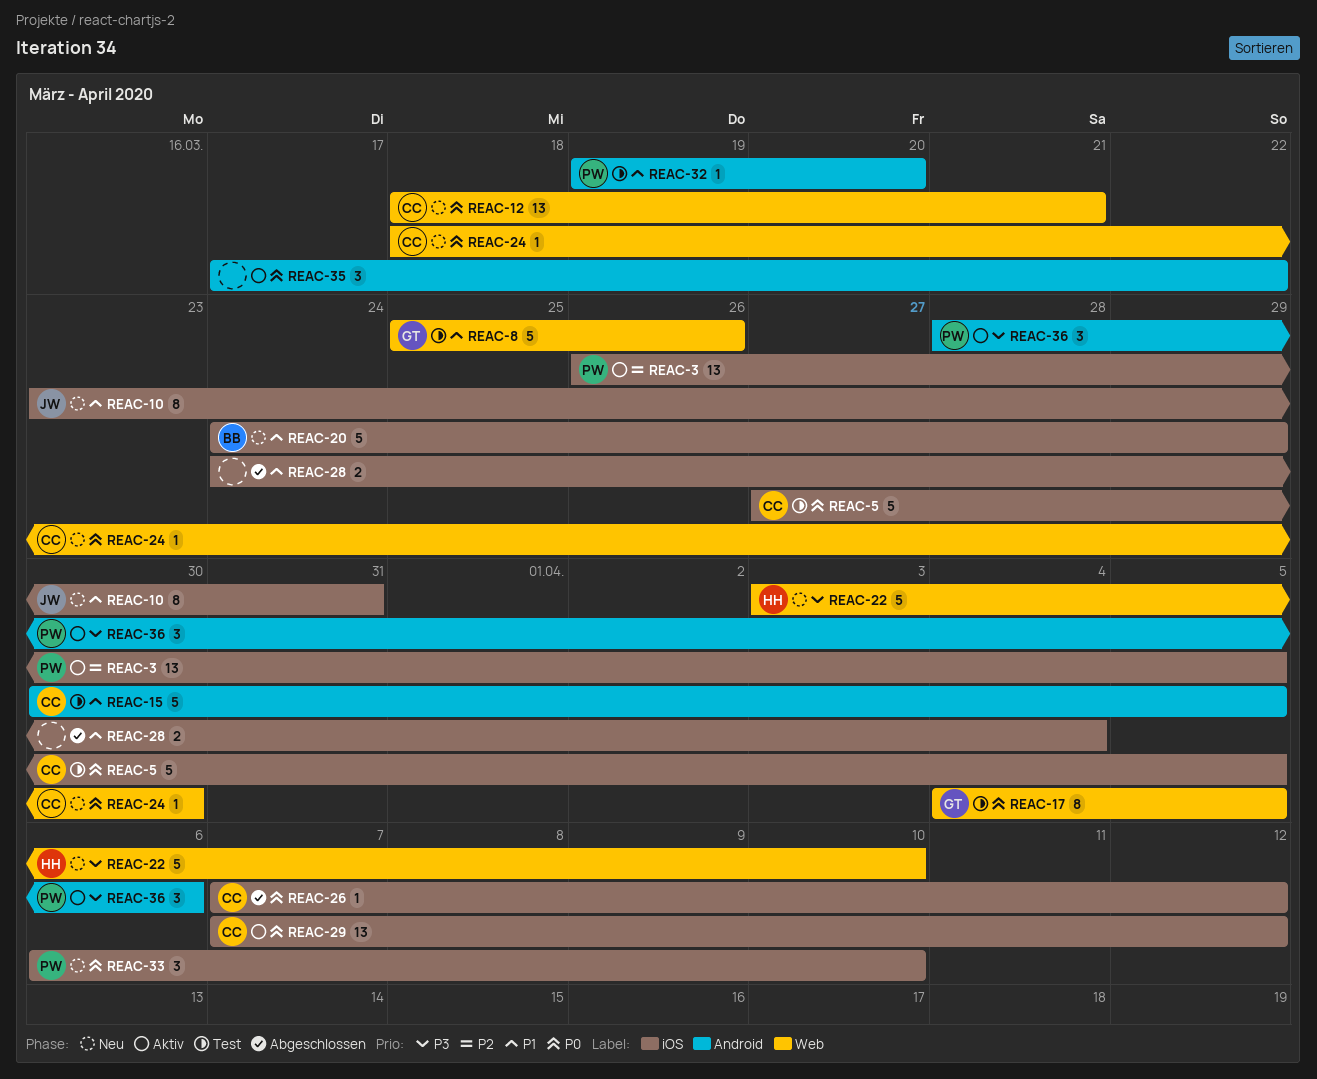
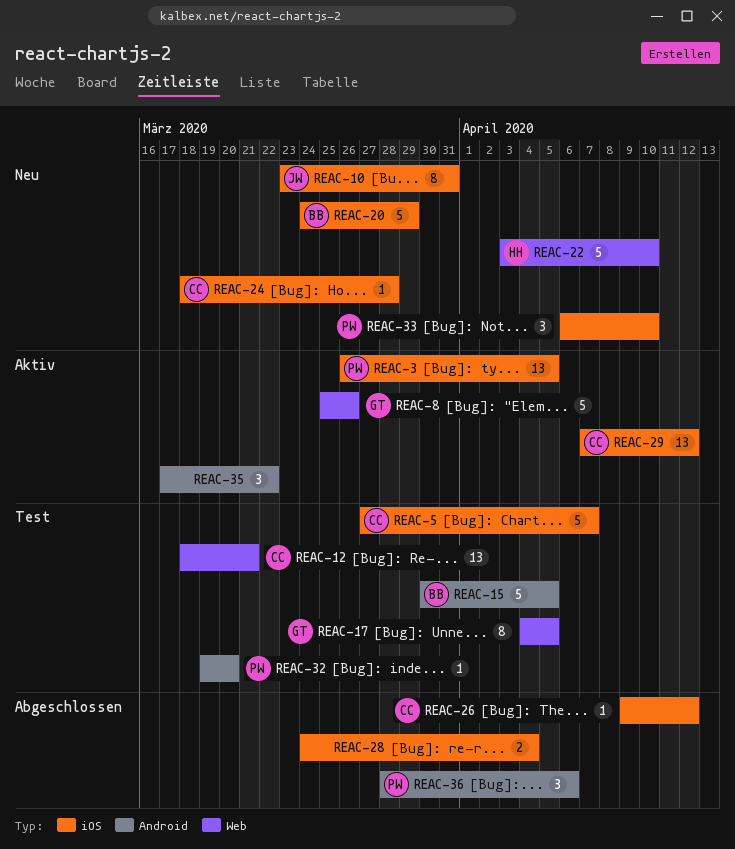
REAC-5, due: Apr 5 -> Apr 7
REAC-8, status: Test -> Aktiv
REAC-12, status: Neu -> Test
REAC-15, owner: CC -> BB
REAC-24, label: Web -> iOS
REAC-24, due: Mar 30 -> Mar 28
REAC-26, start: Apr 7 -> Apr 9
REAC-36, status: Aktiv -> Abgeschlossen

